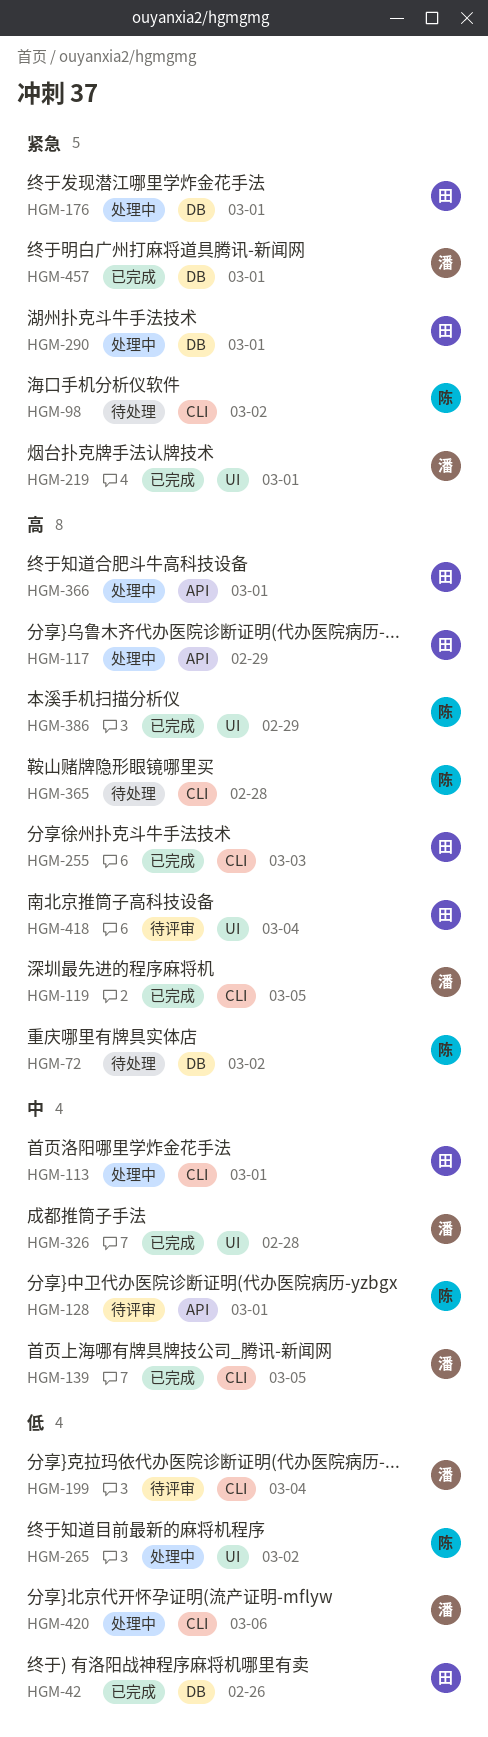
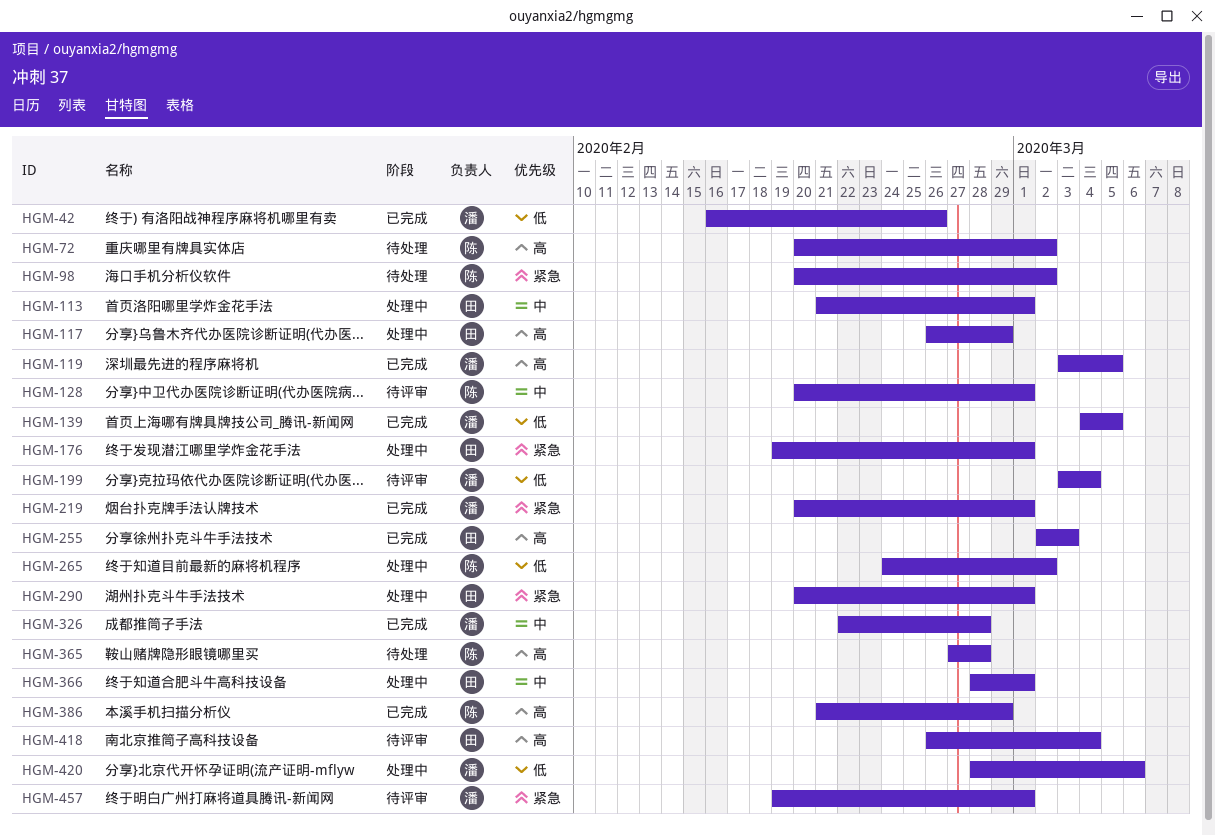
HGM-42, owner: 田 -> 潘
HGM-139, priority: 中 -> 低
HGM-366, priority: 高 -> 中
HGM-457, status: 已完成 -> 待评审

